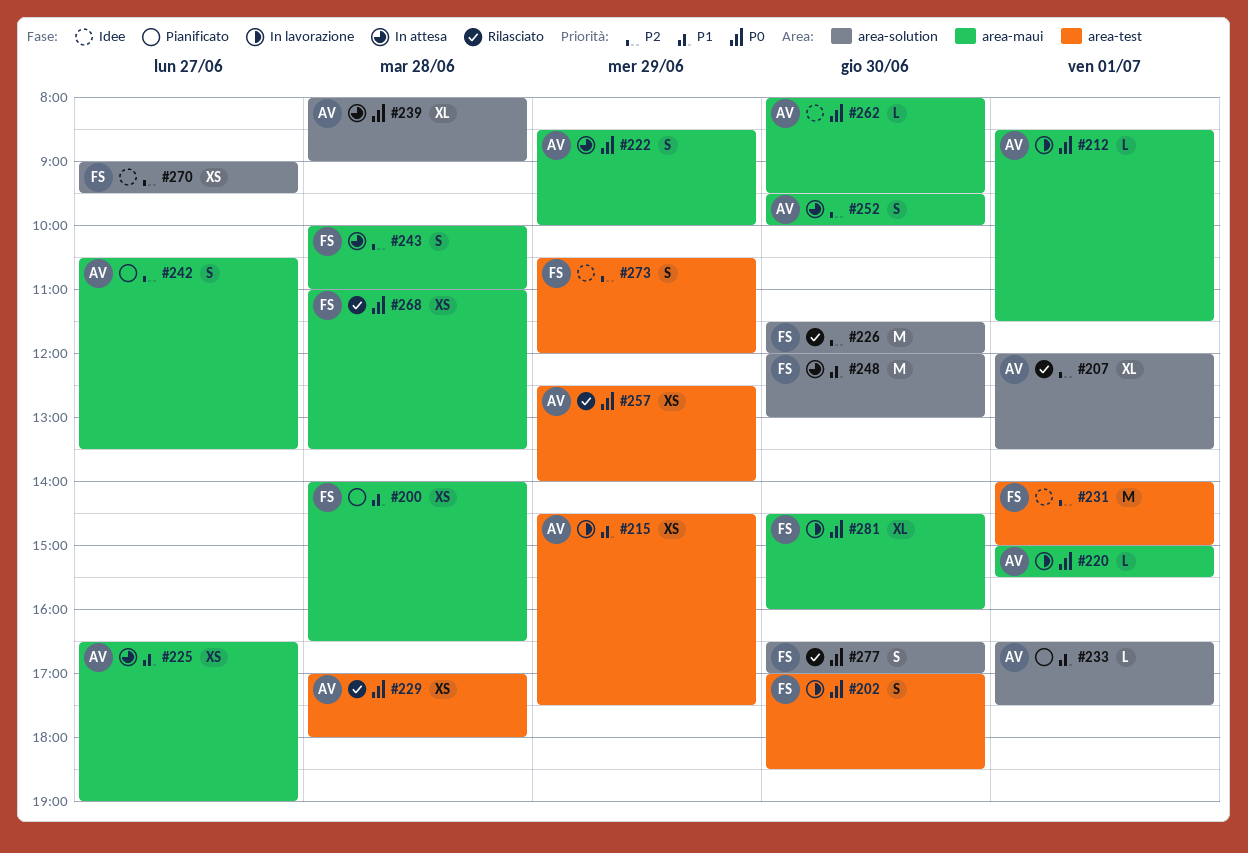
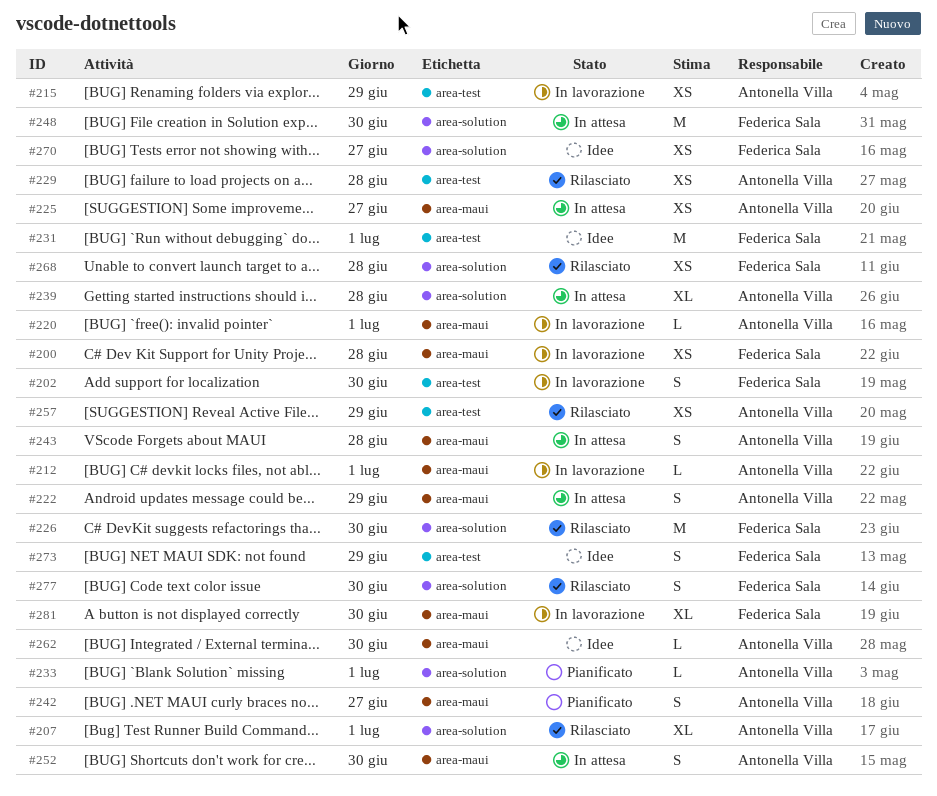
#200, status: Pianificato -> In lavorazione
#243, owner: Federica Sala -> Antonella Villa
#268, label: area-maui -> area-solution

